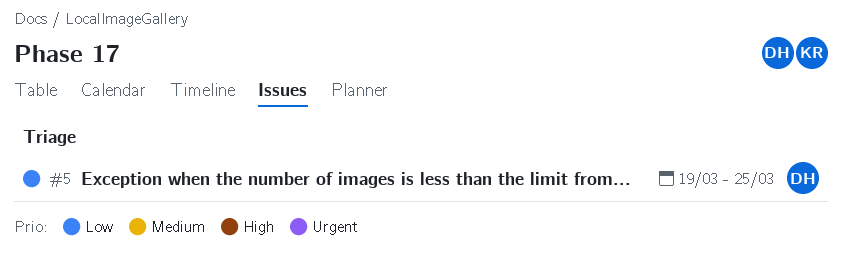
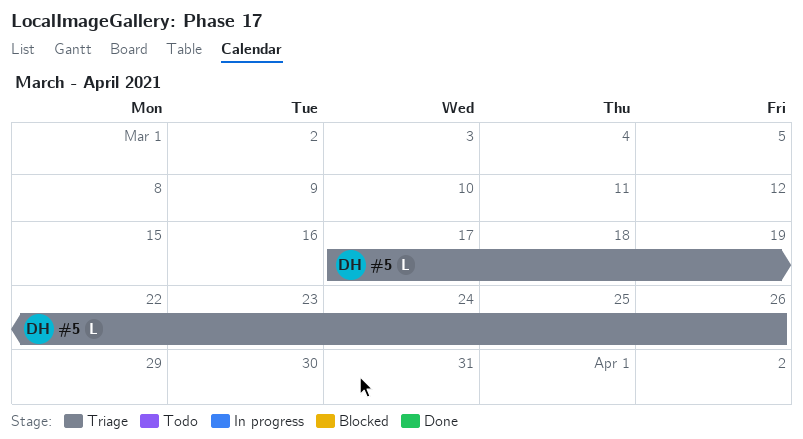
#5, start: Mar 19 -> Mar 17
#5, due: Mar 25 -> Mar 26

